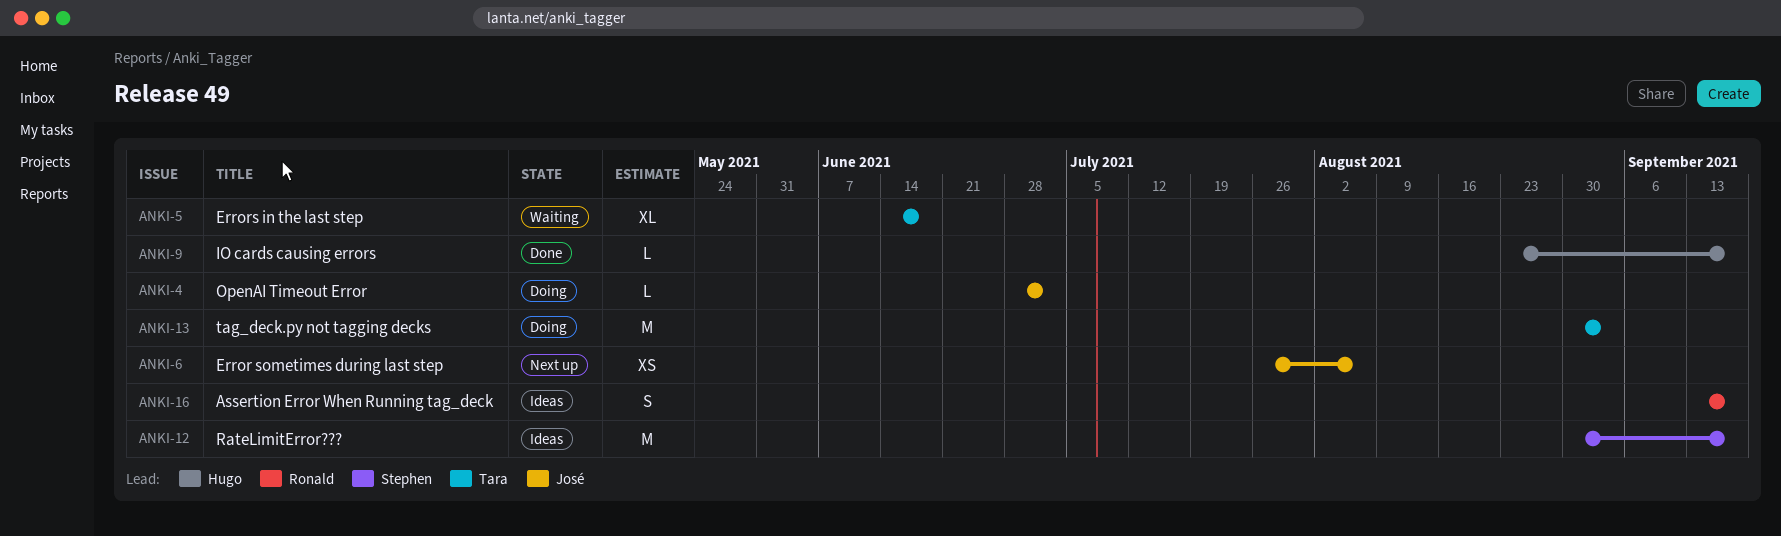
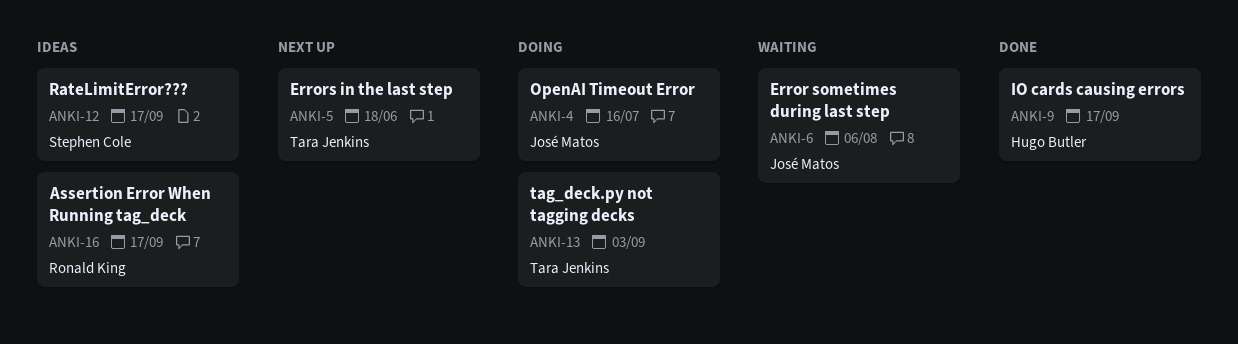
ANKI-4, due: Jul 2 -> Jul 16
ANKI-5, status: Waiting -> Next up
ANKI-6, status: Next up -> Waiting

